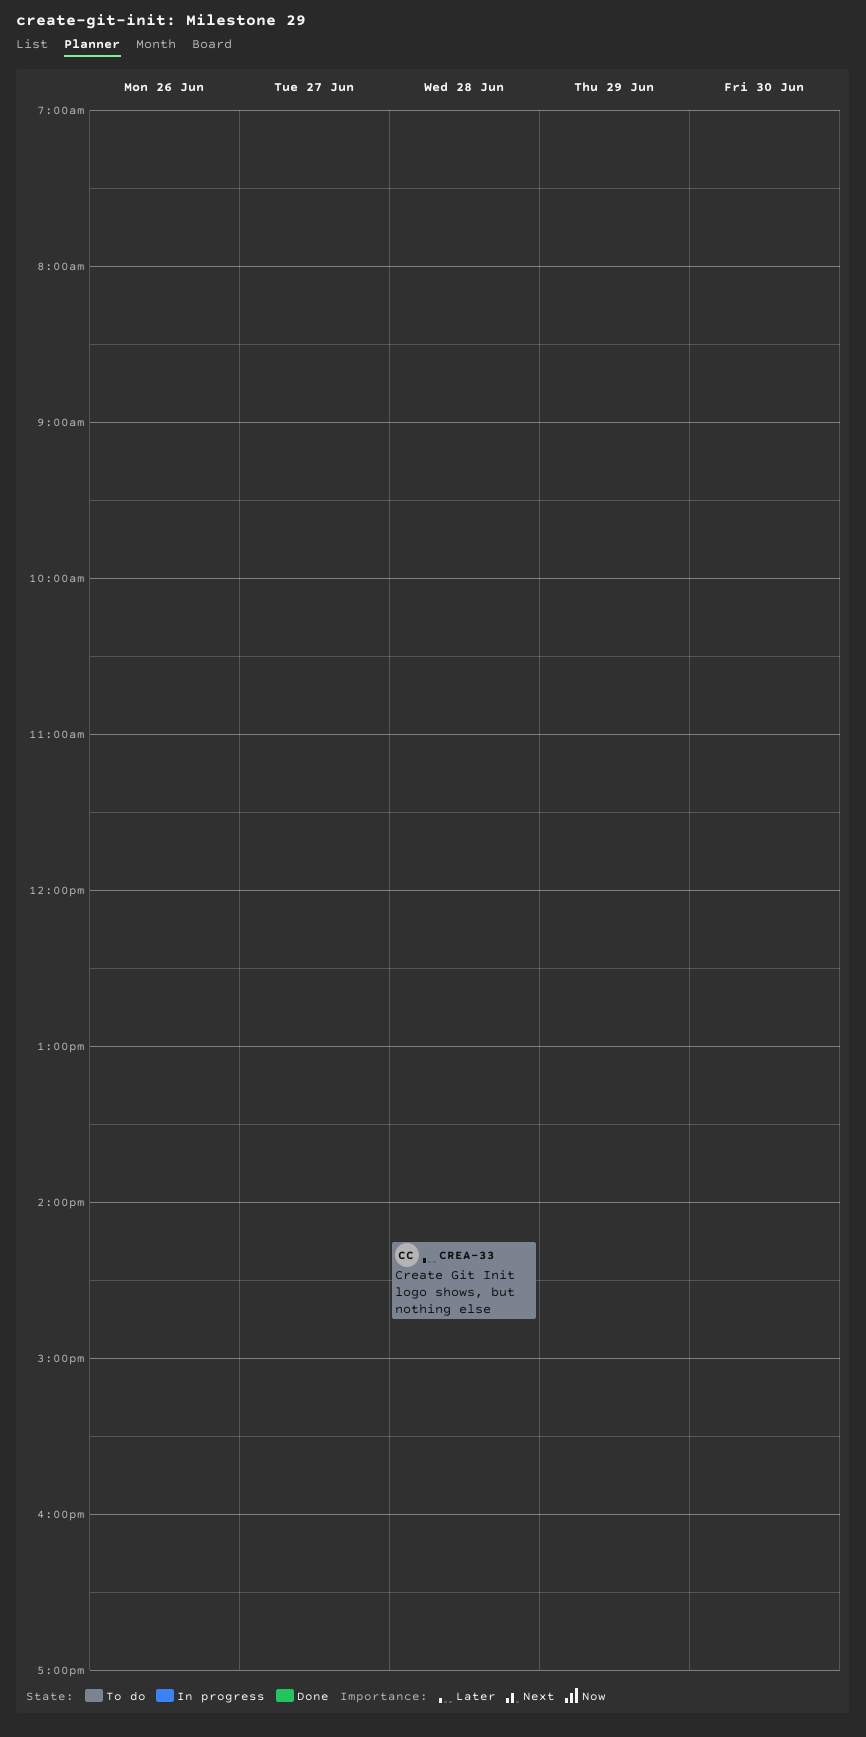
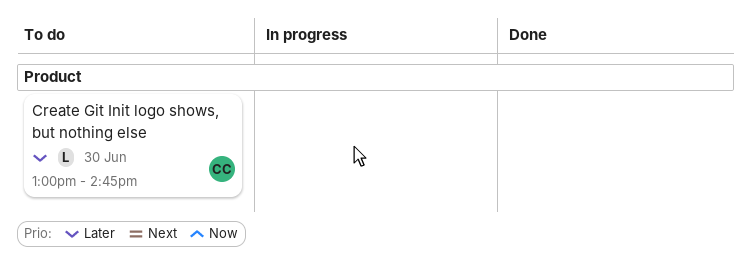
Create Git Init logo shows, but nothing else, day: Jun 28 -> Jun 30
Create Git Init logo shows, but nothing else, begins: 14:15 -> 13:00

